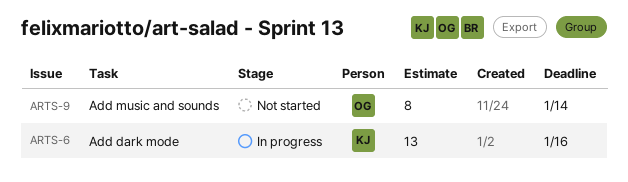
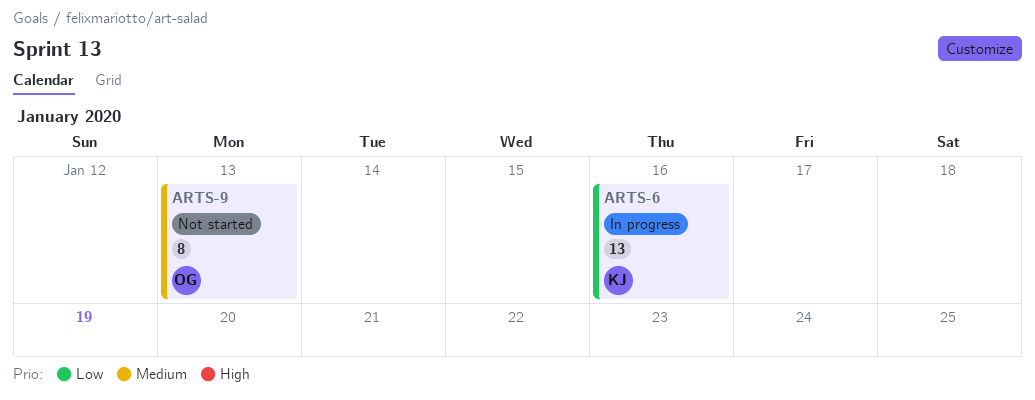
ARTS-9, due: Jan 14 -> Jan 13

